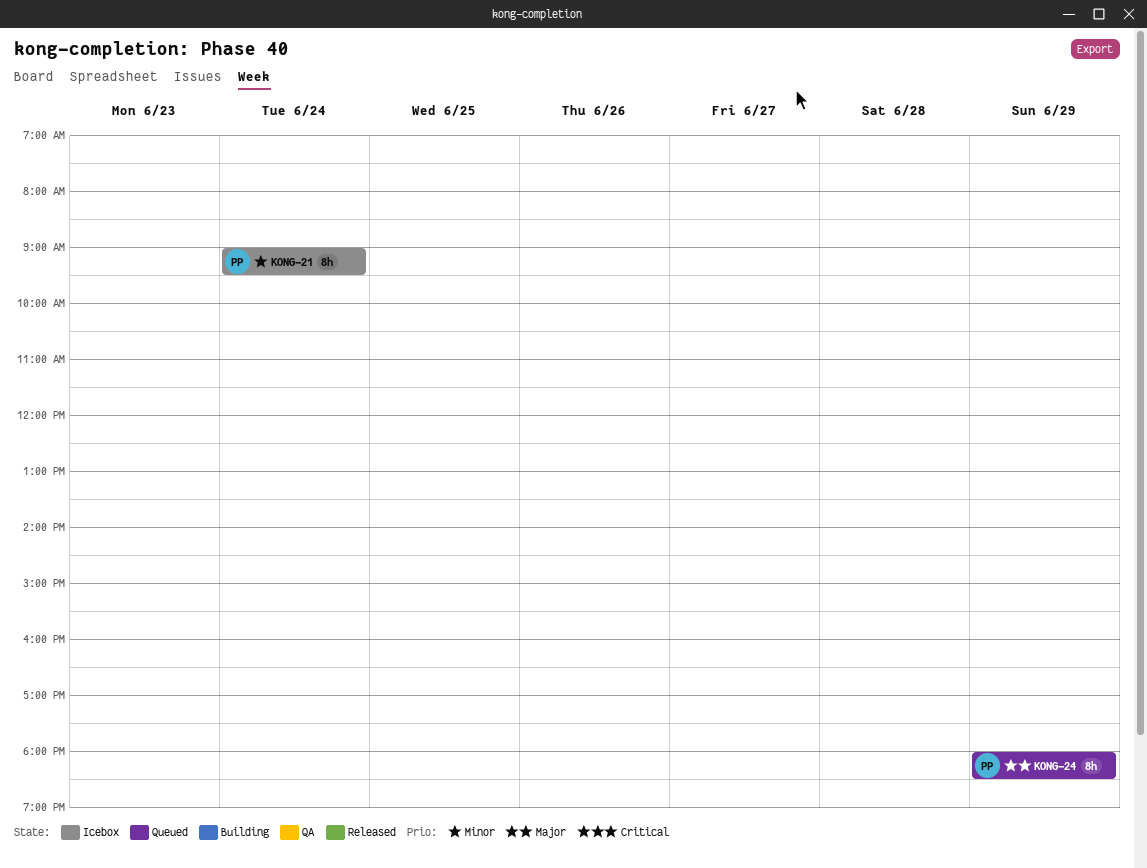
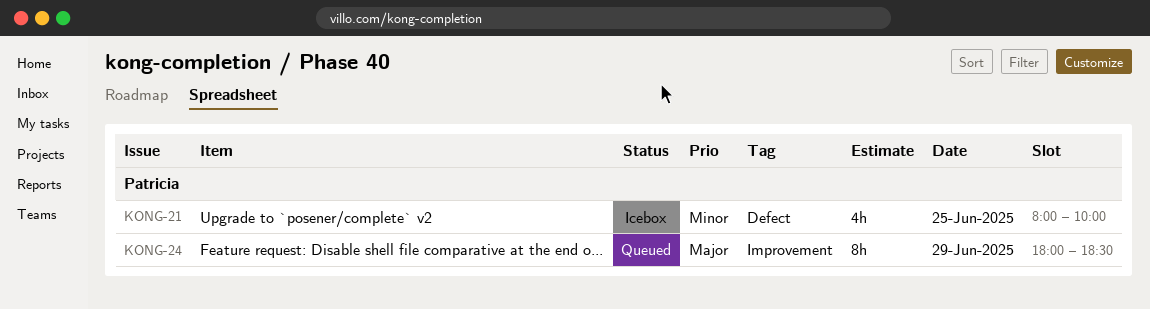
KONG-21, estimate: 8h -> 4h
KONG-21, day: Jun 24 -> Jun 25
KONG-21, begins: 09:00 -> 08:00
KONG-21, ends: 09:30 -> 10:00

